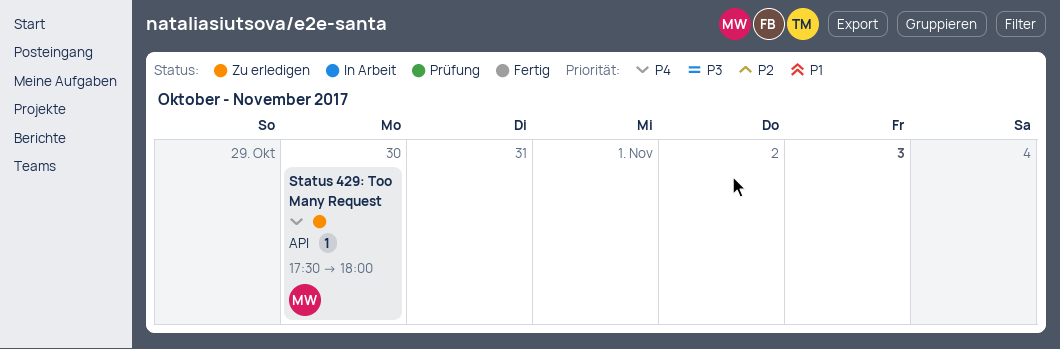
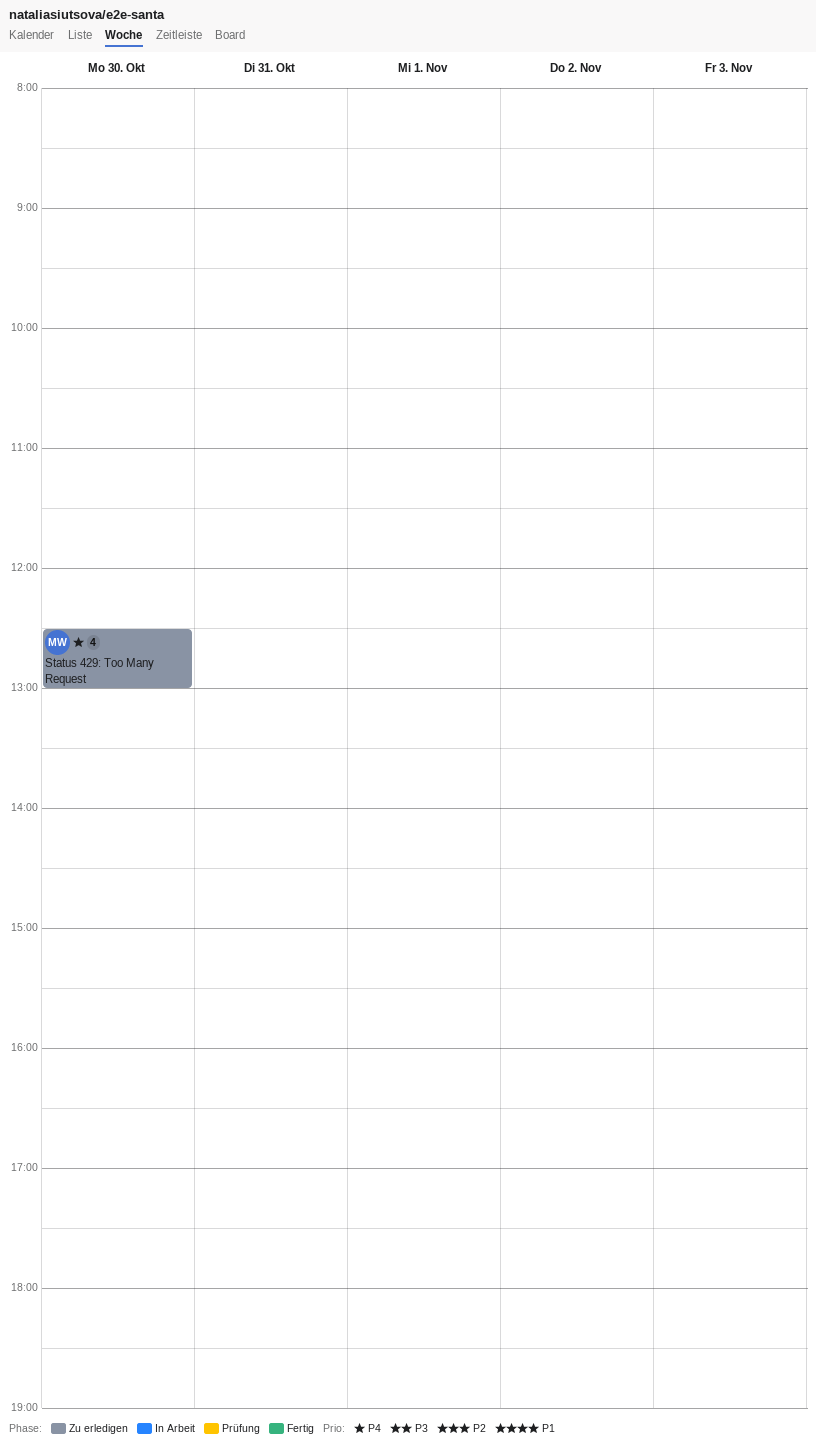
Status 429: Too Many Request, estimate: 1 -> 4
Status 429: Too Many Request, begins: 17:30 -> 12:30
Status 429: Too Many Request, ends: 18:00 -> 13:00

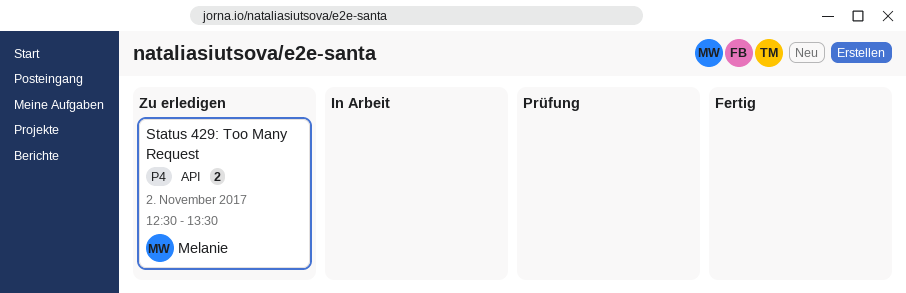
Status 429: Too Many Request, estimate: 4 -> 2
Status 429: Too Many Request, day: Oct 30 -> Nov 2
Status 429: Too Many Request, ends: 13:00 -> 13:30

